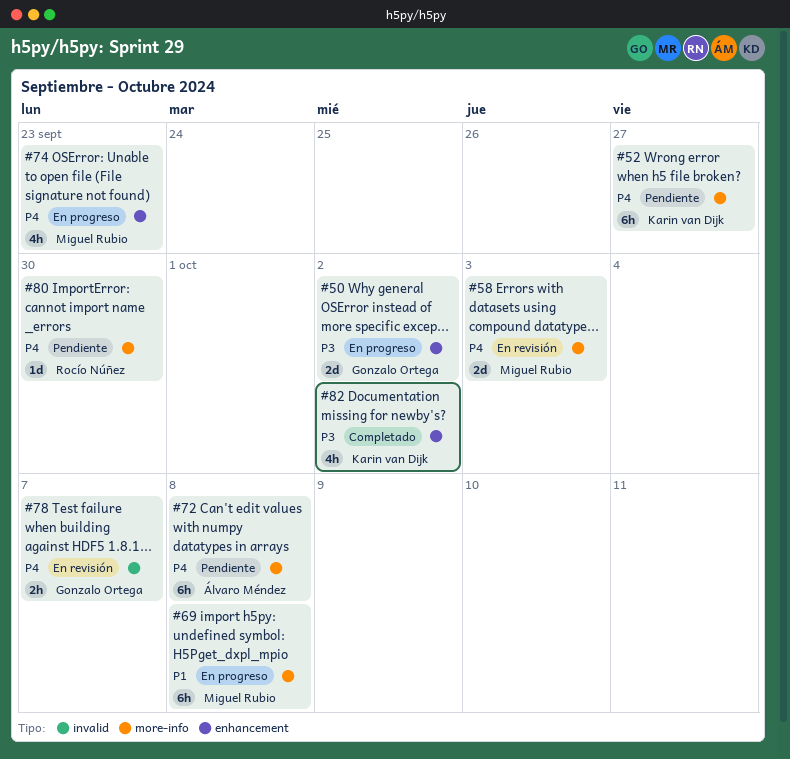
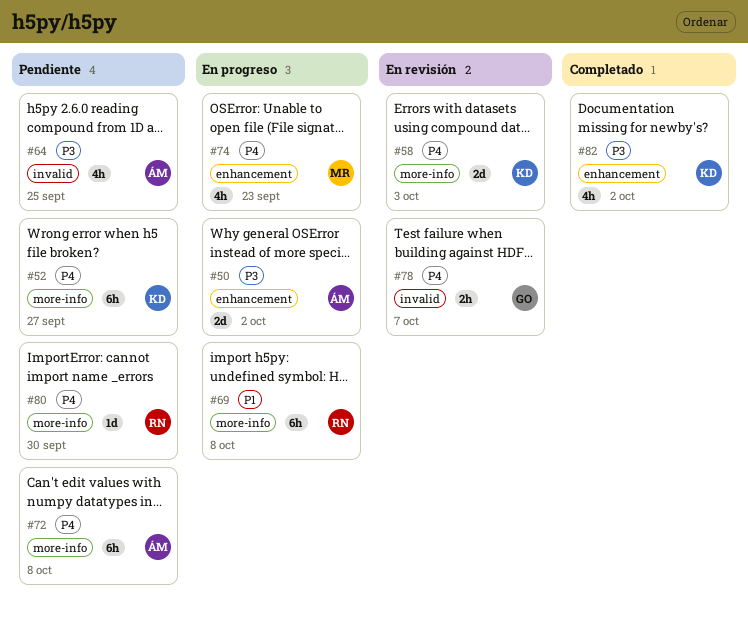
#50, owner: Gonzalo Ortega -> Álvaro Méndez
#58, owner: Miguel Rubio -> Karin van Dijk
#64: none -> present
#69, owner: Miguel Rubio -> Rocío Núñez

